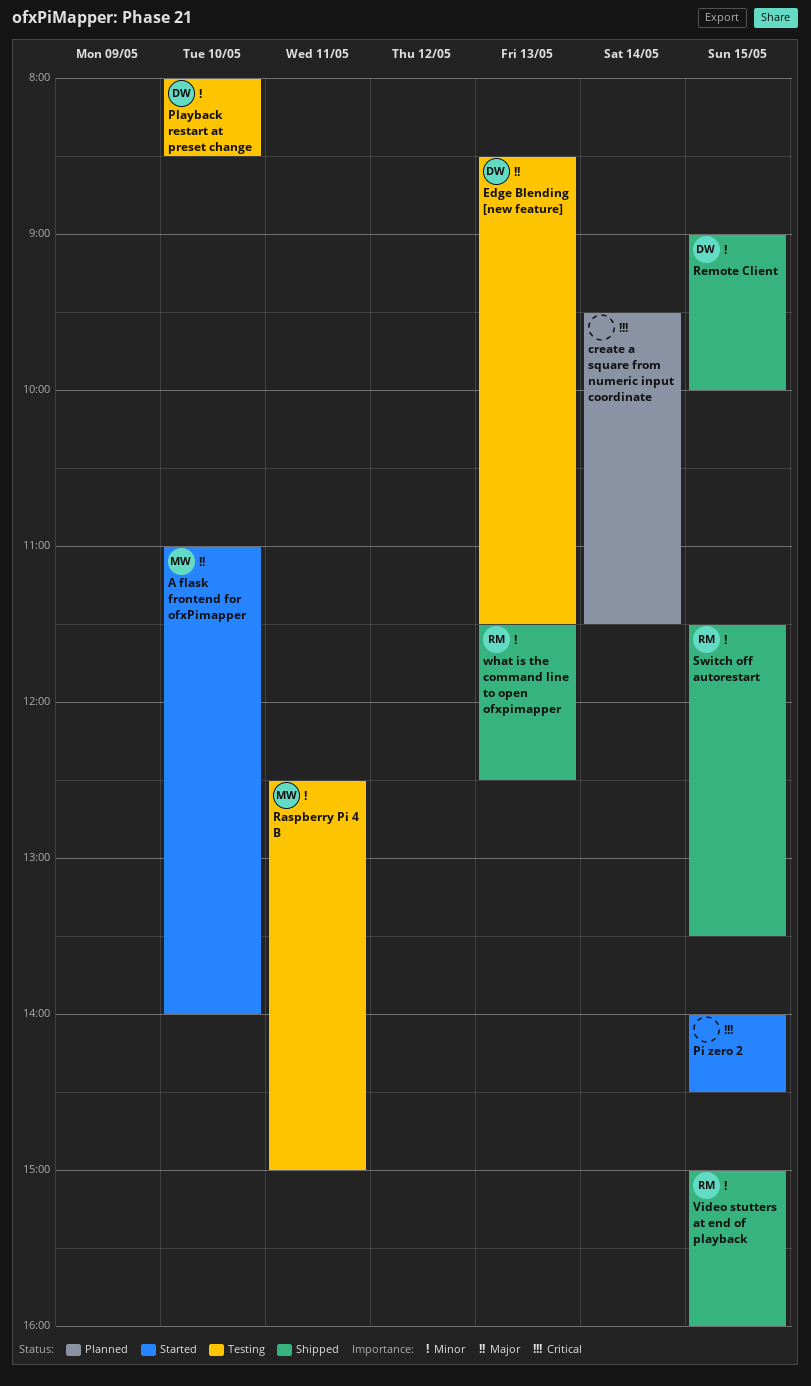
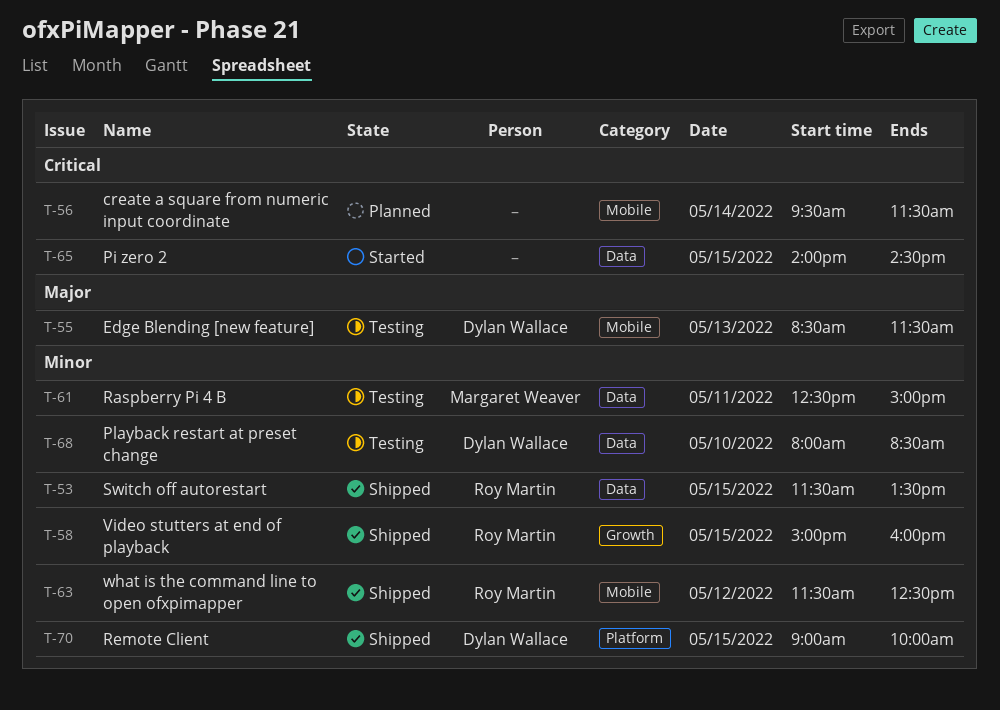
A flask frontend for ofxPimapper: present -> none
what is the command line to open ofxpimapper, day: May 13 -> May 12

